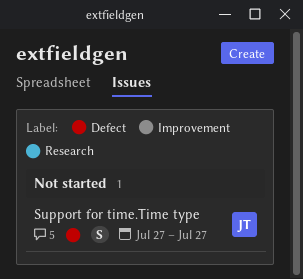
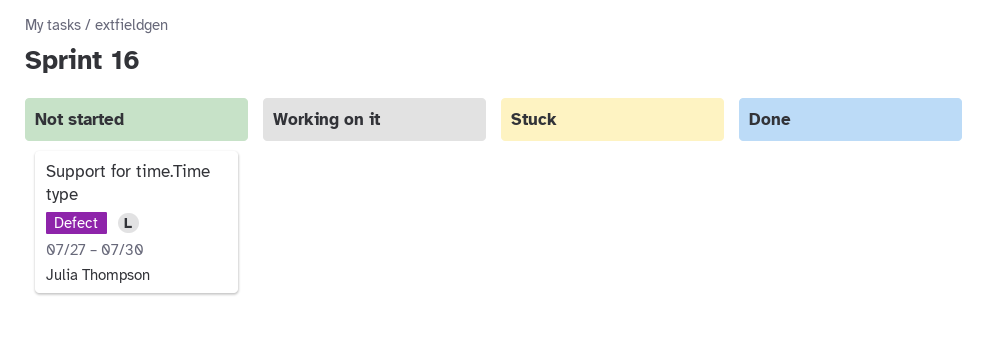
Support for time.Time type, estimate: S -> L
Support for time.Time type, due: Jul 27 -> Jul 30

